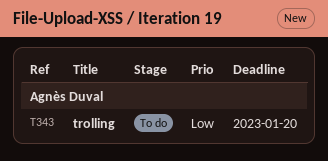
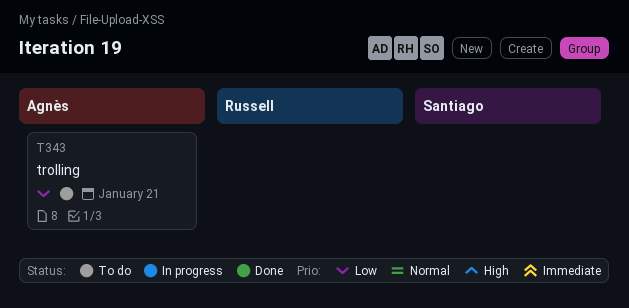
T343, due: Jan 20 -> Jan 21

